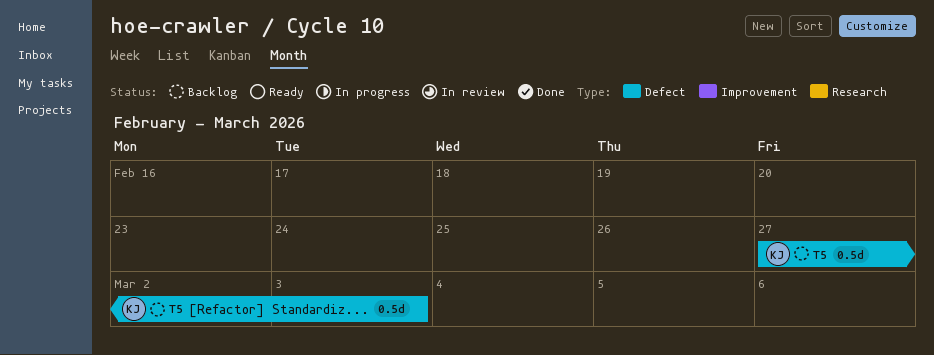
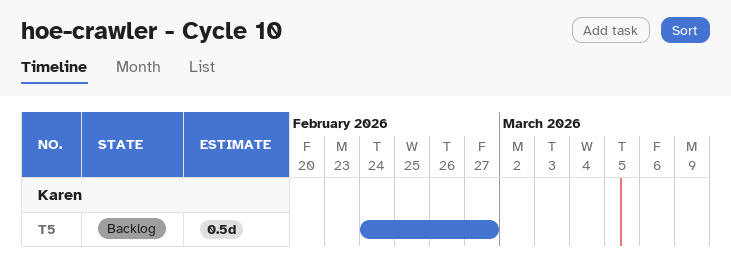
T5, start: Feb 27 -> Feb 24
T5, due: Mar 3 -> Feb 27

